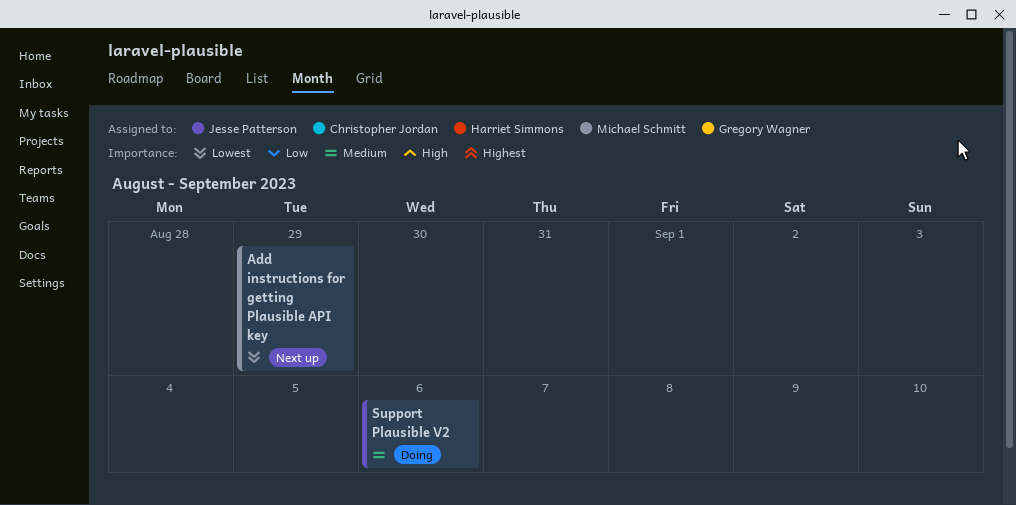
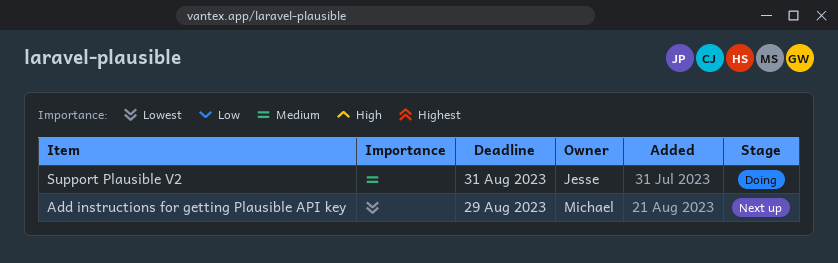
Support Plausible V2, due: Sep 6 -> Aug 31

